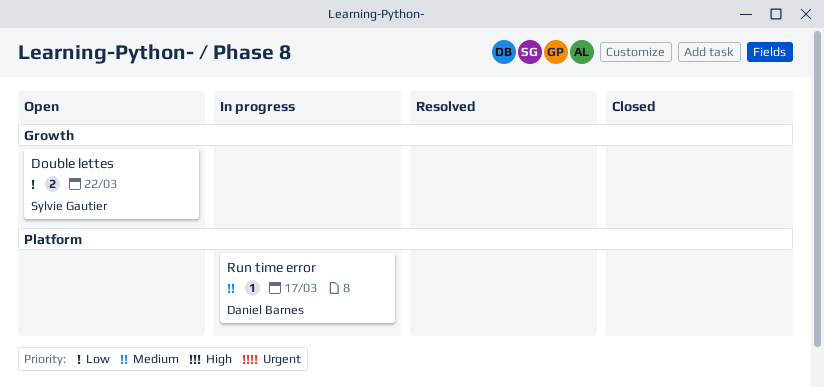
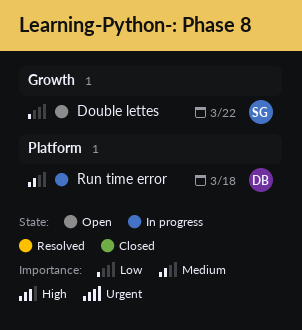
Run time error, due: Mar 17 -> Mar 18

